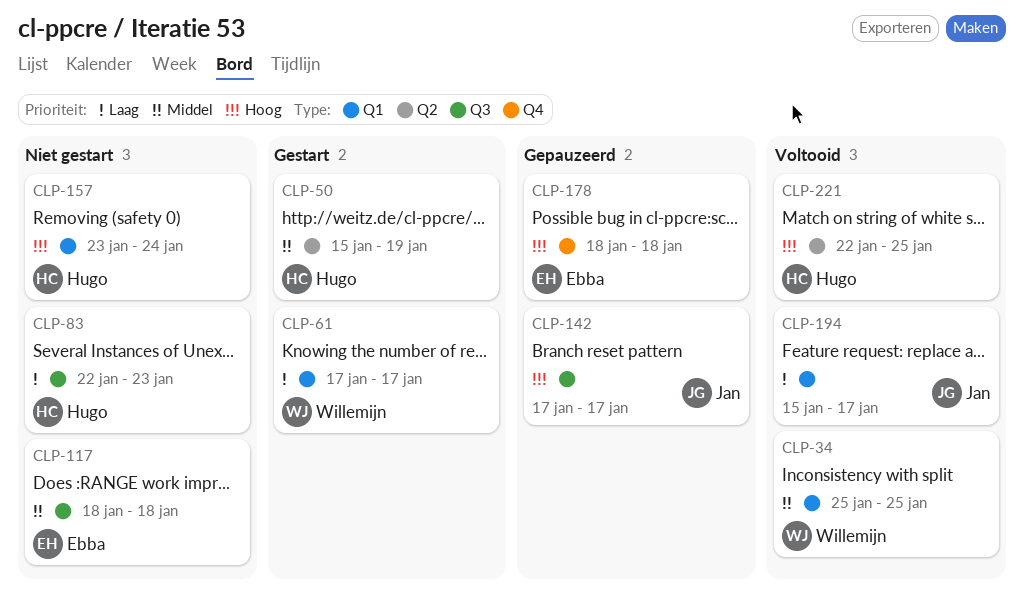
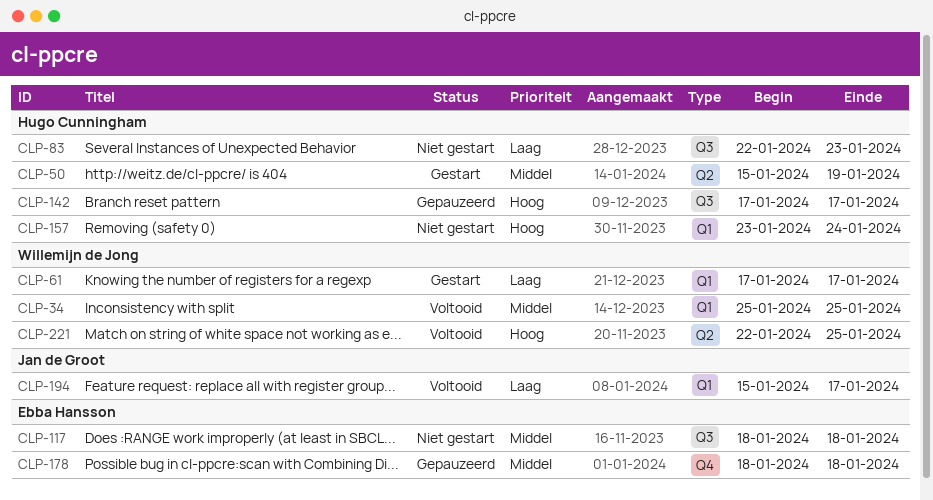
CLP-142, owner: Jan de Groot -> Hugo Cunningham
CLP-178, priority: Hoog -> Middel
CLP-221, owner: Hugo Cunningham -> Willemijn de Jong

